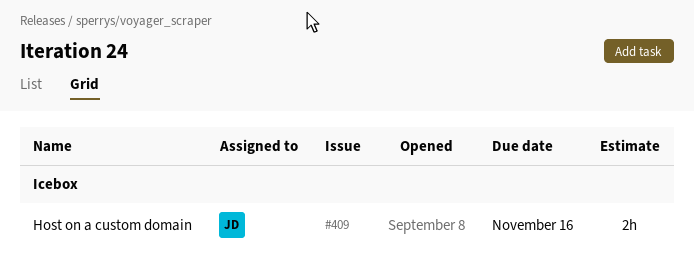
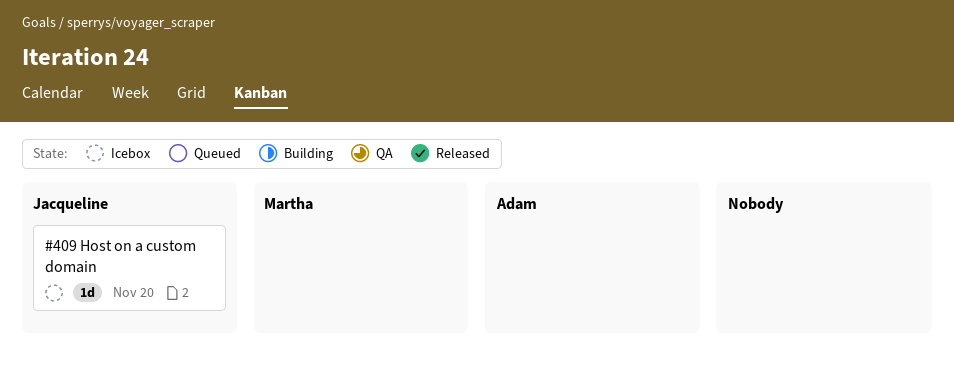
#409, estimate: 2h -> 1d
#409, due: Nov 16 -> Nov 20

